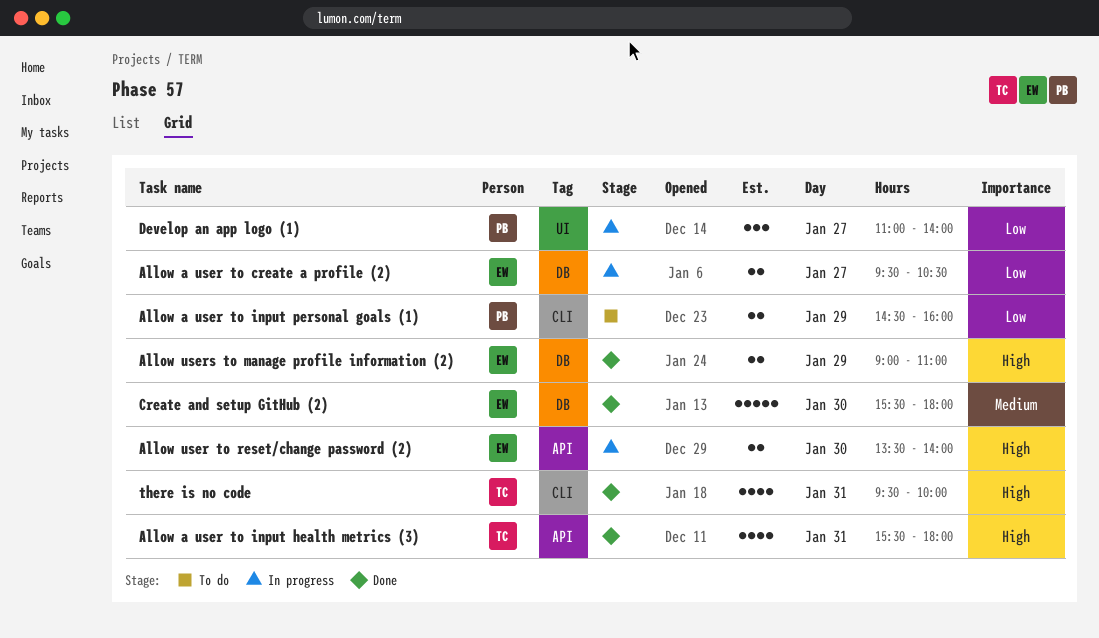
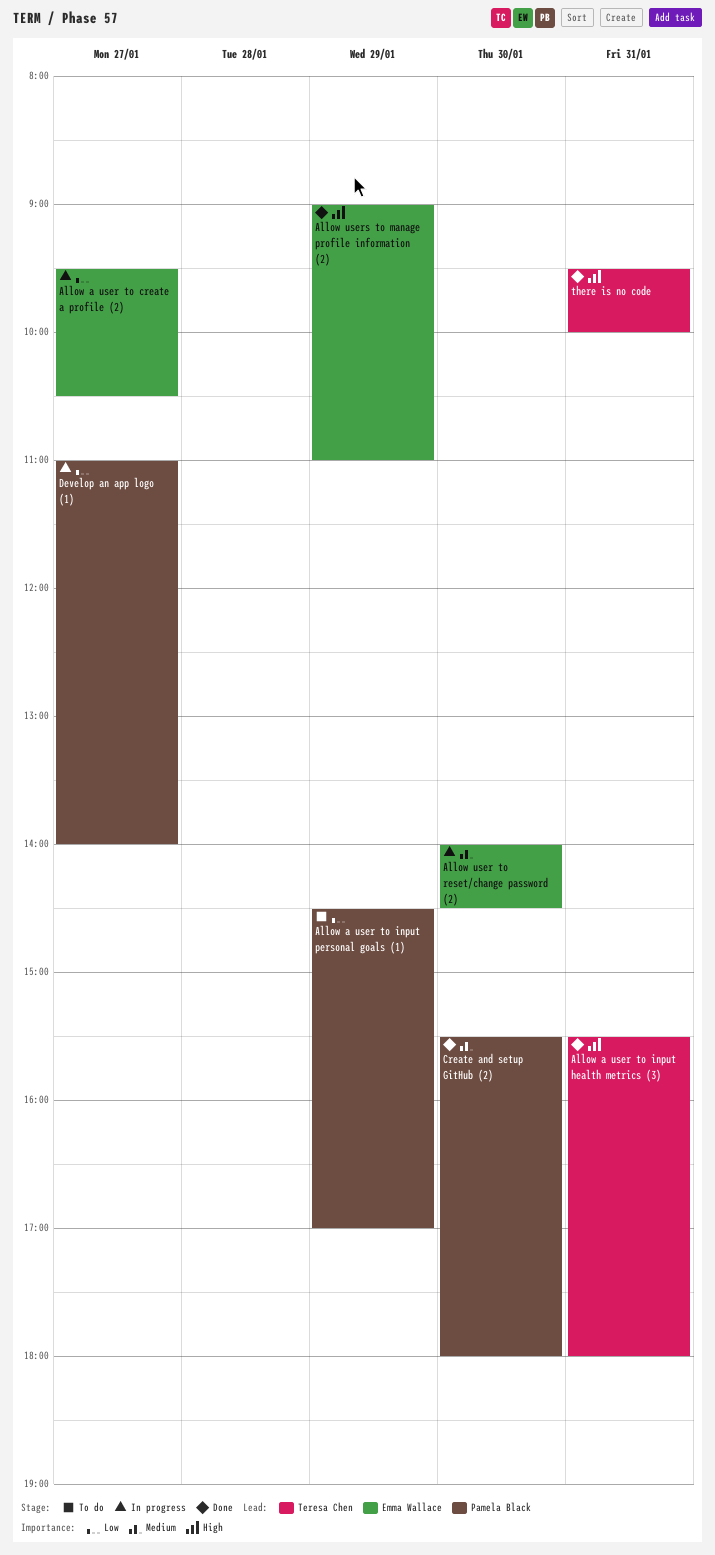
Allow a user to input personal goals (1), ends: 16:00 -> 17:00
Allow user to reset/change password (2), priority: High -> Medium
Allow user to reset/change password (2), begins: 13:30 -> 14:00
Allow user to reset/change password (2), ends: 14:00 -> 14:30
Create and setup GitHub (2), owner: Emma Wallace -> Pamela Black

